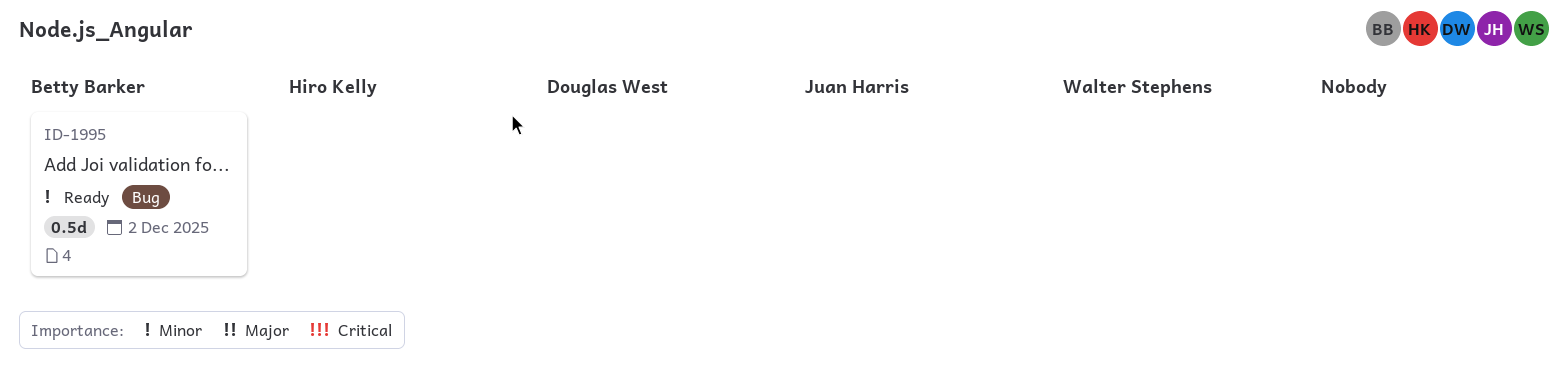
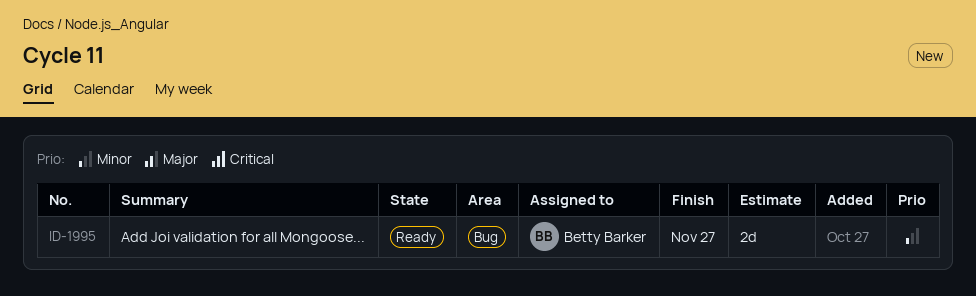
ID-1995, estimate: 0.5d -> 2d
ID-1995, due: Dec 2 -> Nov 27

